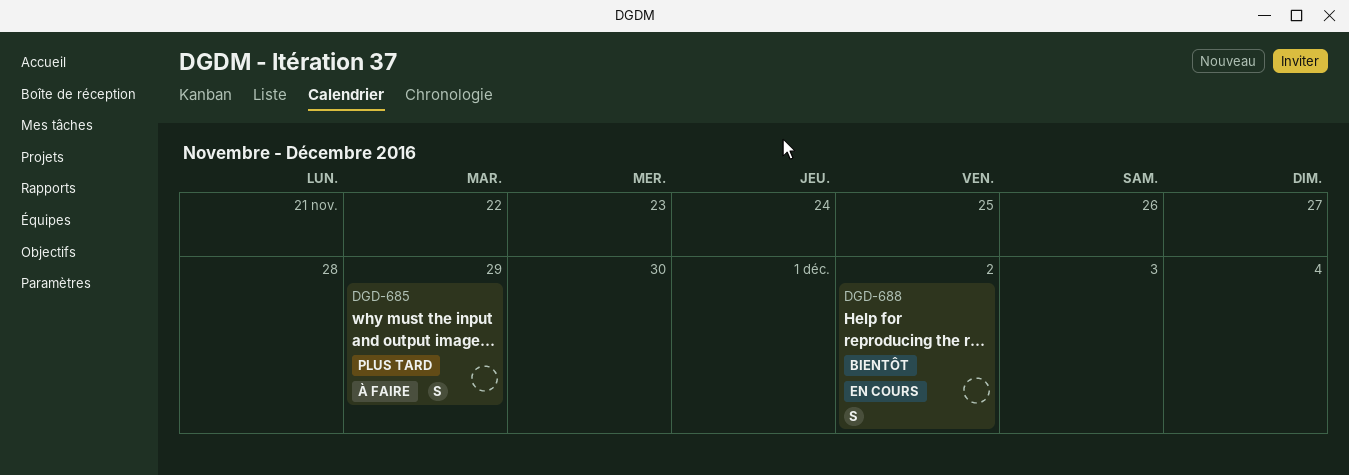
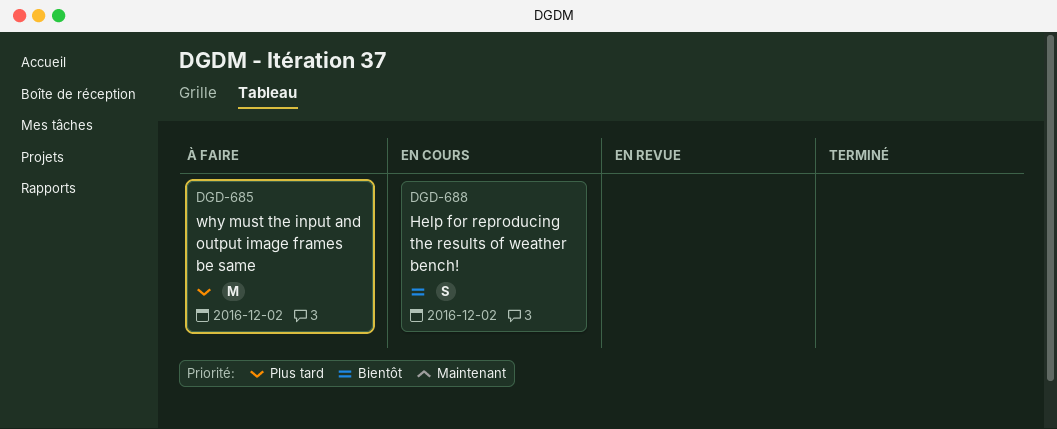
DGD-685, estimate: S -> M
DGD-685, due: Nov 29 -> Dec 2

